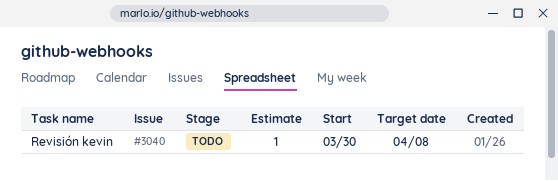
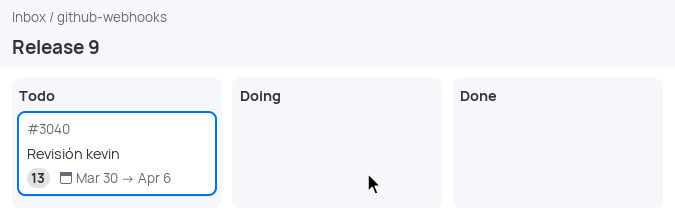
#3040, estimate: 1 -> 13
#3040, due: Apr 8 -> Apr 6

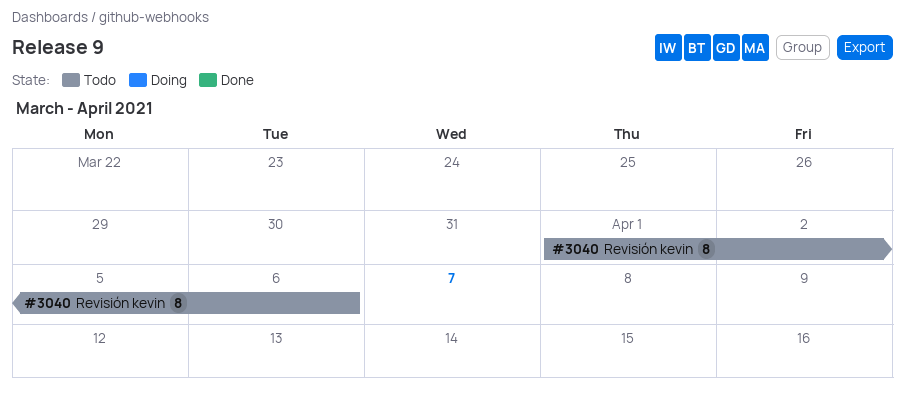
#3040, estimate: 13 -> 8
#3040, start: Mar 30 -> Apr 1

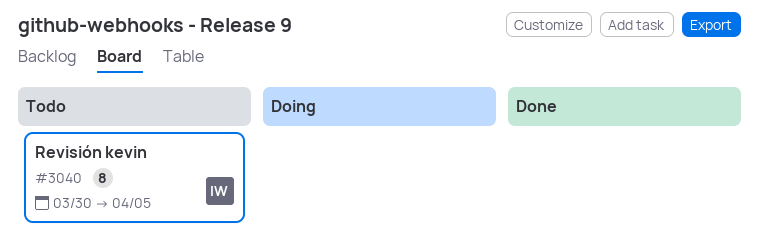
#3040, start: Apr 1 -> Mar 30
#3040, due: Apr 6 -> Apr 5

